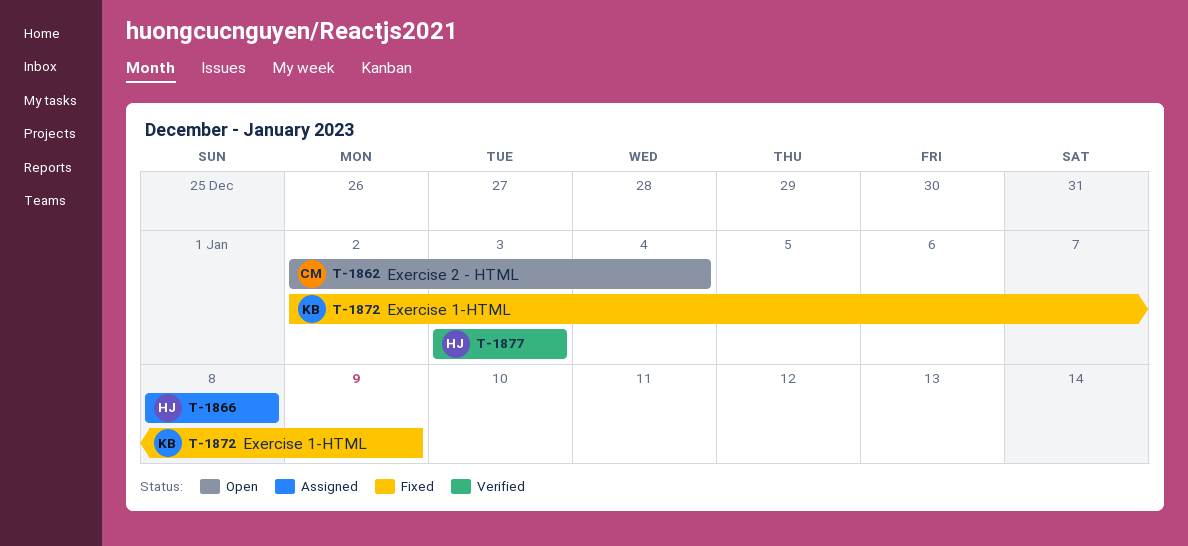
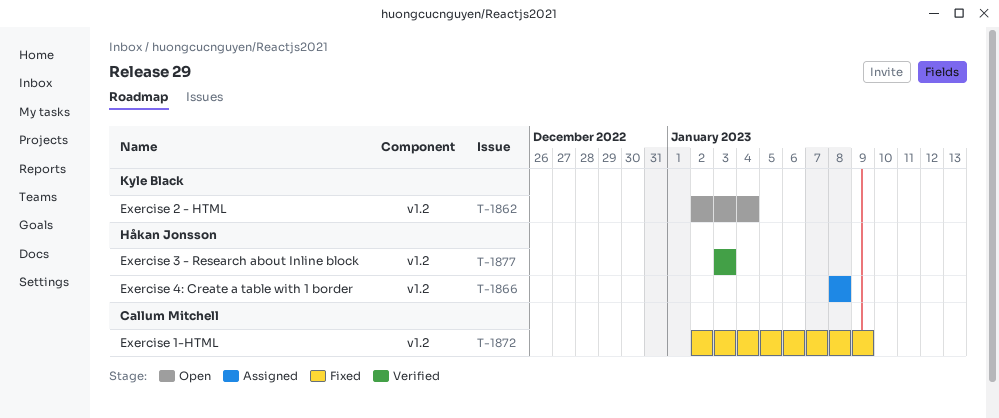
T-1862, owner: Callum Mitchell -> Kyle Black
T-1872, owner: Kyle Black -> Callum Mitchell

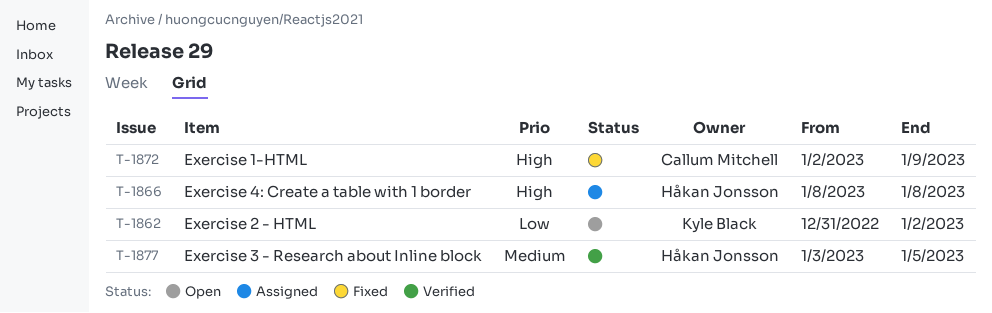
T-1862, start: Jan 2 -> Dec 31
T-1862, due: Jan 4 -> Jan 2
T-1877, due: Jan 3 -> Jan 5

